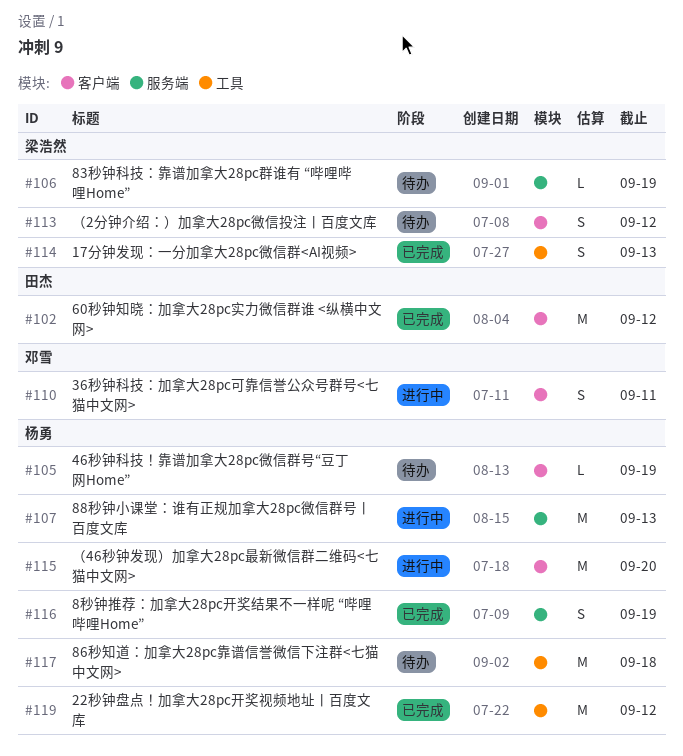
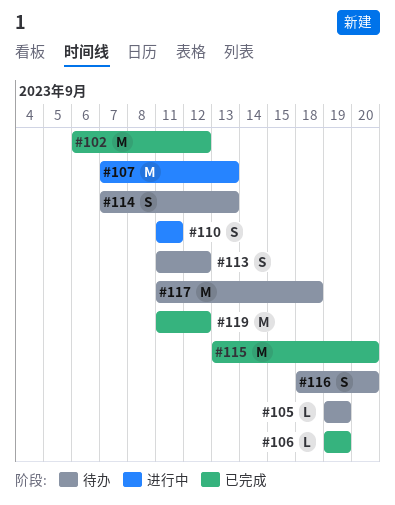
#106, status: 待办 -> 已完成
#114, status: 已完成 -> 待办
#115, status: 进行中 -> 已完成
#116, status: 已完成 -> 待办
#116, due: Sep 19 -> Sep 20

